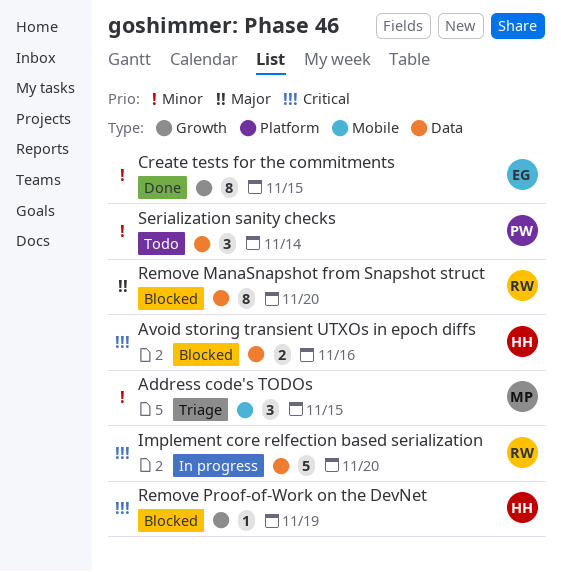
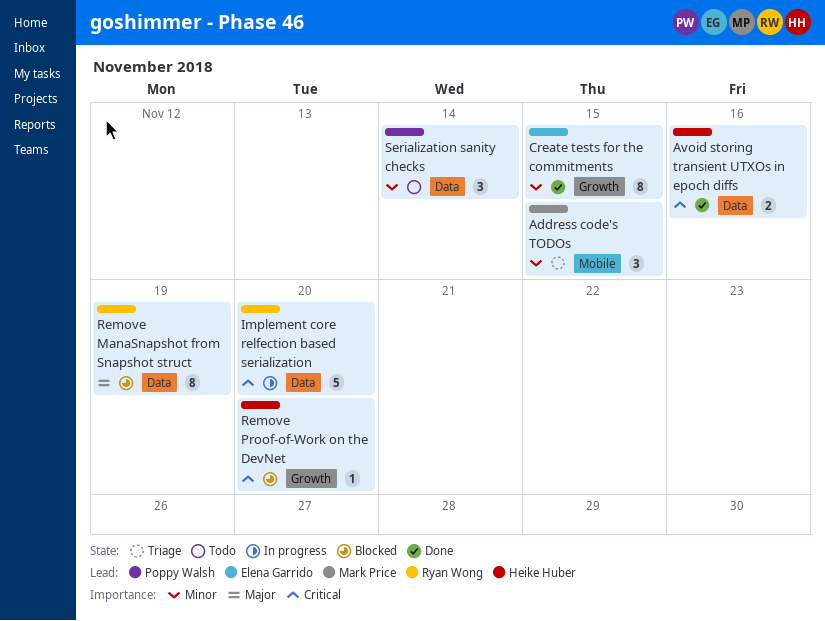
Avoid storing transient UTXOs in epoch diffs, status: Blocked -> Done
Remove ManaSnapshot from Snapshot struct, due: Nov 20 -> Nov 19
Remove Proof-of-Work on the DevNet, due: Nov 19 -> Nov 20

